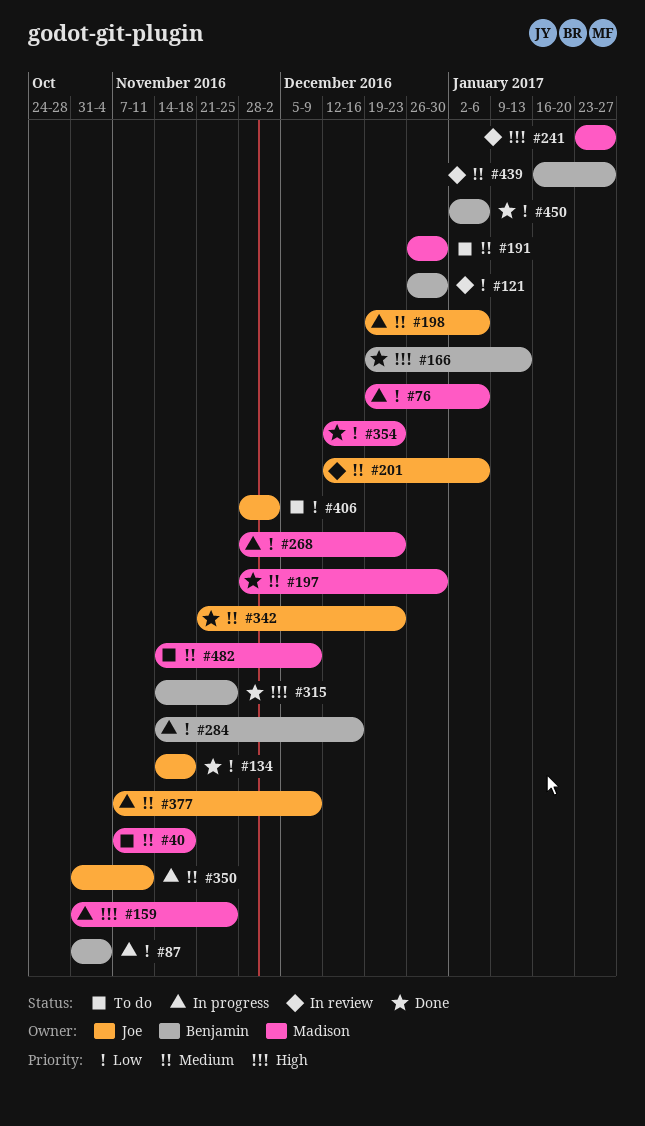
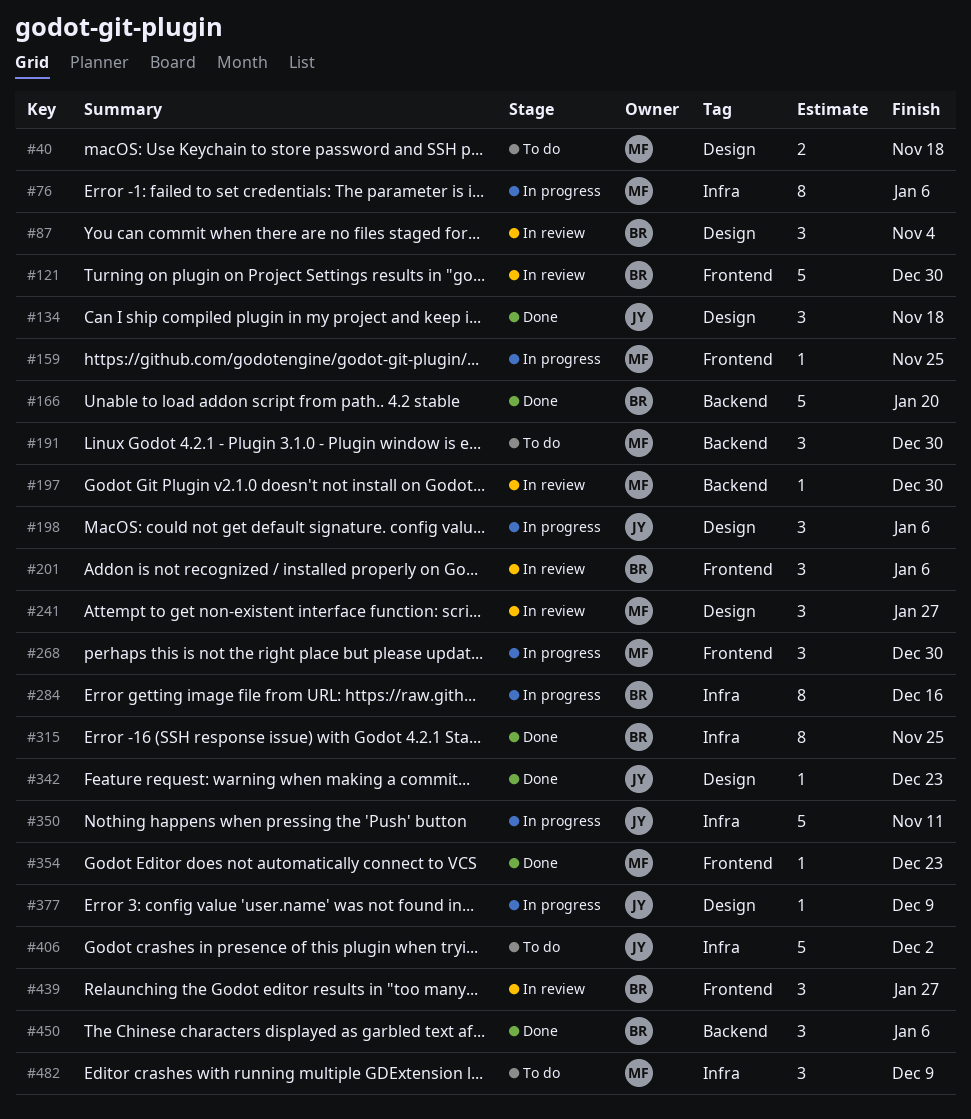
#87, status: In progress -> In review
#166, due: Jan 13 -> Jan 20
#197, status: Done -> In review
#201, owner: Joe -> Benjamin
#268, due: Dec 23 -> Dec 30

